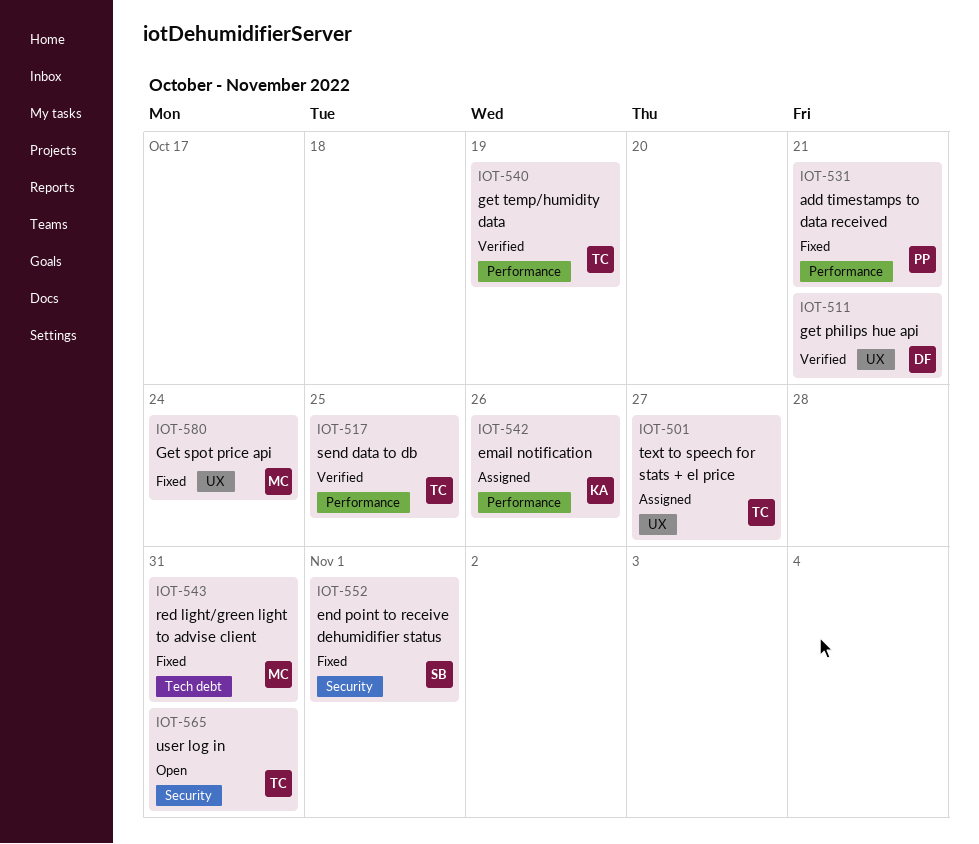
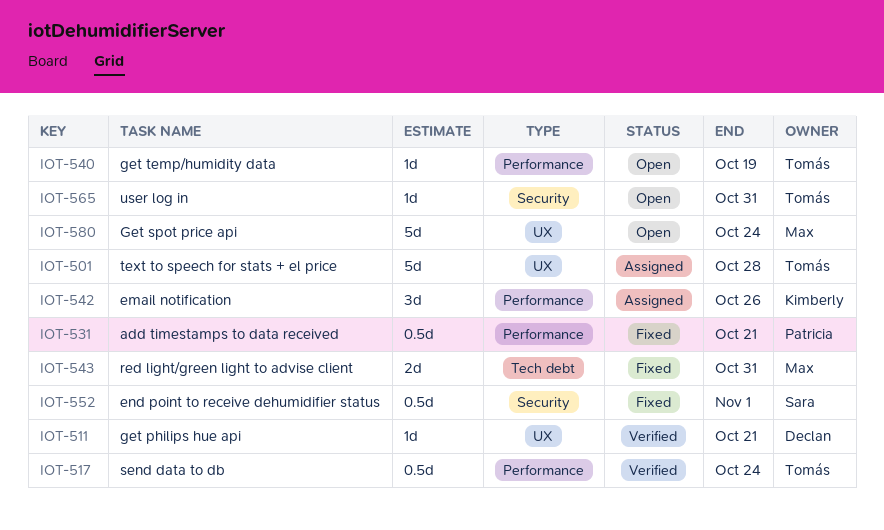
IOT-501, due: Oct 27 -> Oct 28
IOT-517, due: Oct 25 -> Oct 24
IOT-540, status: Verified -> Open
IOT-580, status: Fixed -> Open

